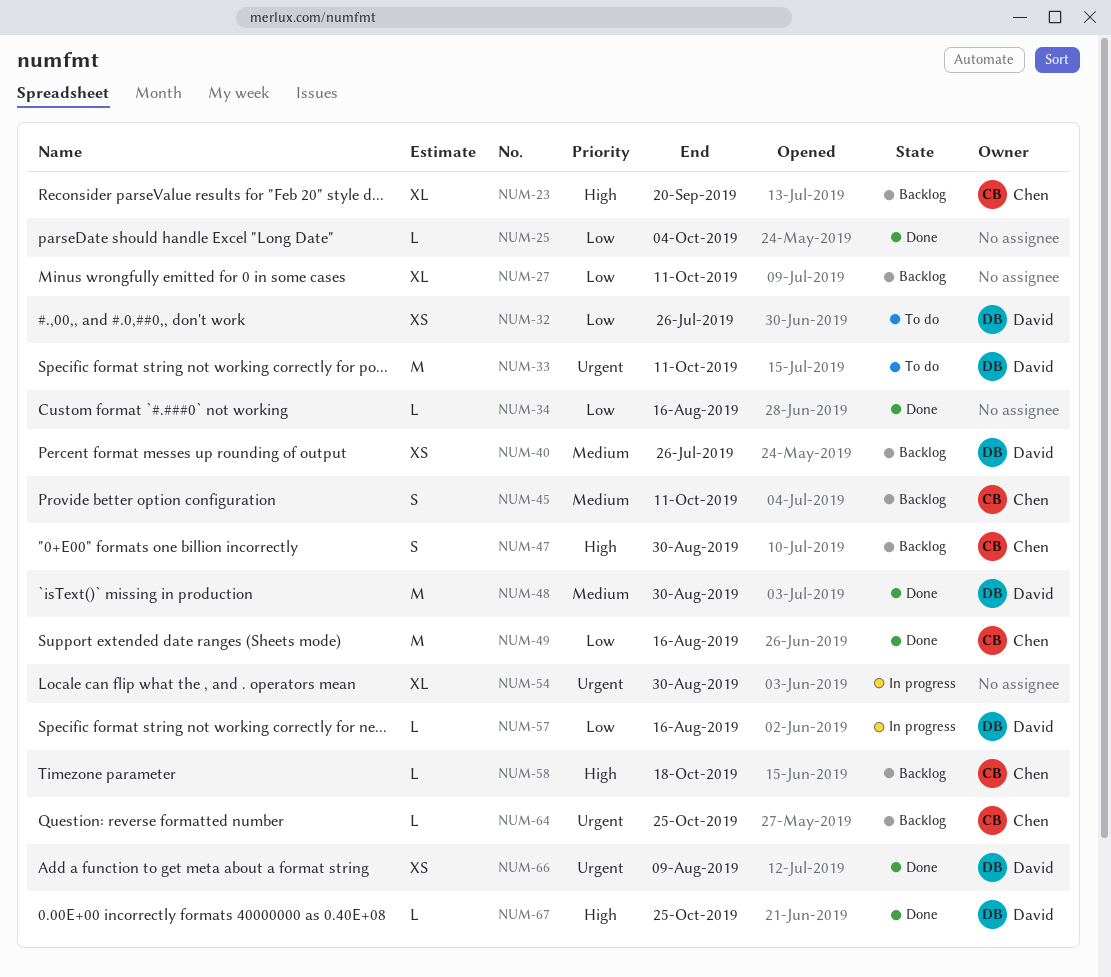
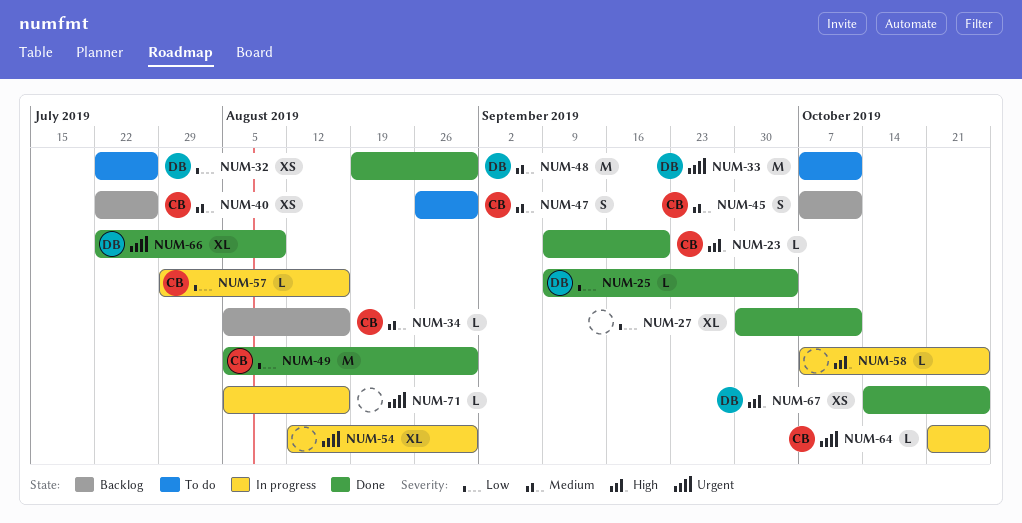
NUM-23, status: Backlog -> Done
NUM-23, estimate: XL -> L
NUM-25, owner: none -> David
NUM-27, status: Backlog -> Done
NUM-34, status: Done -> Backlog
NUM-34, owner: none -> Chen
NUM-34, priority: Low -> Medium
NUM-40, owner: David -> Chen
NUM-47, status: Backlog -> To do
NUM-47, priority: High -> Medium
NUM-49, due: Aug 16 -> Aug 30
NUM-57, owner: David -> Chen
NUM-58, status: Backlog -> In progress
NUM-58, owner: Chen -> none
NUM-58, due: Oct 18 -> Oct 25
NUM-64, status: Backlog -> In progress
NUM-66, estimate: XS -> XL
NUM-67, estimate: L -> XS
NUM-71: none -> present

